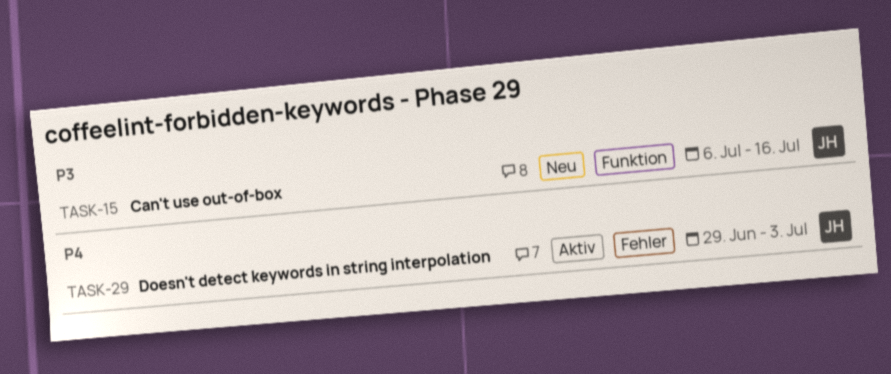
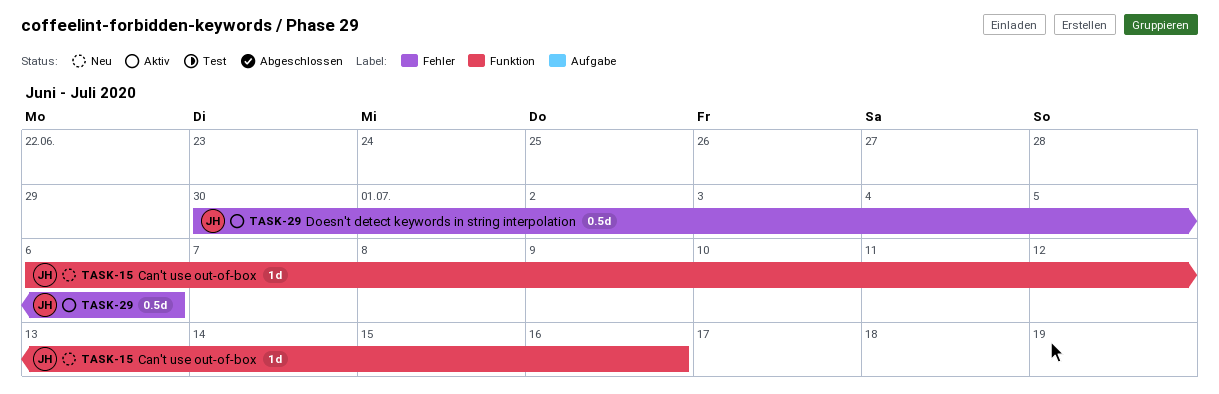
TASK-29, start: Jun 29 -> Jun 30
TASK-29, due: Jul 3 -> Jul 6

